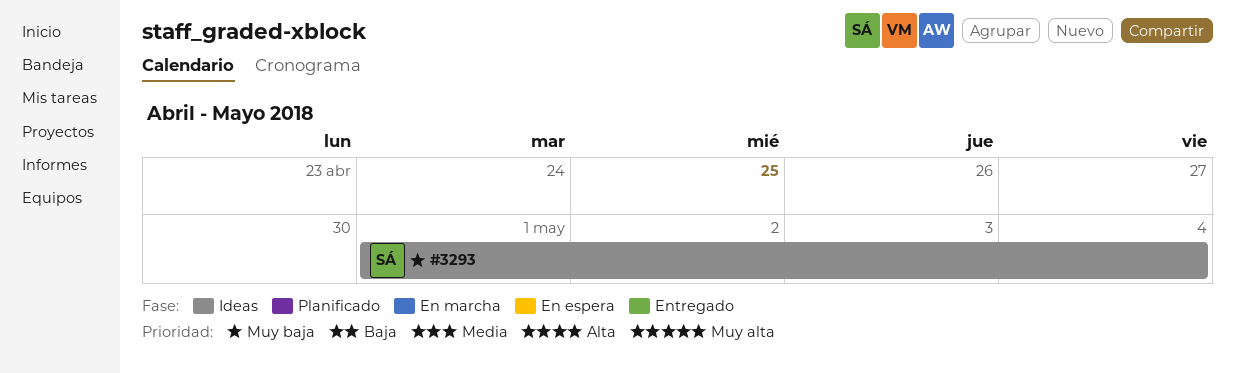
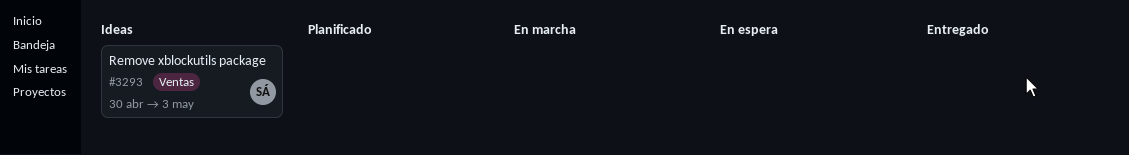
#3293, start: May 1 -> Apr 30
#3293, due: May 4 -> May 3

